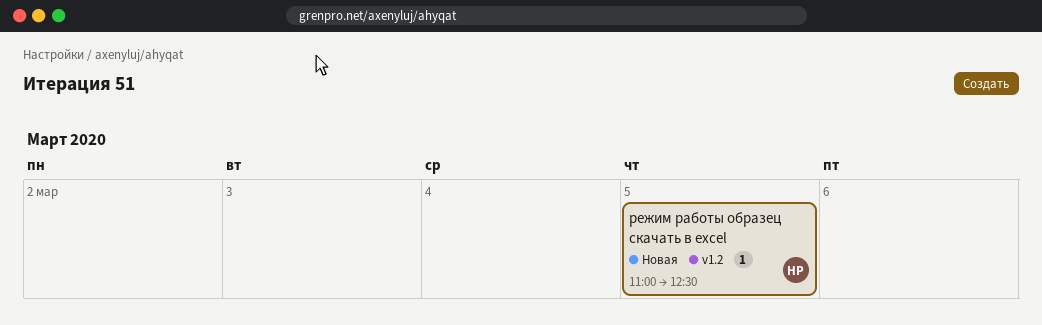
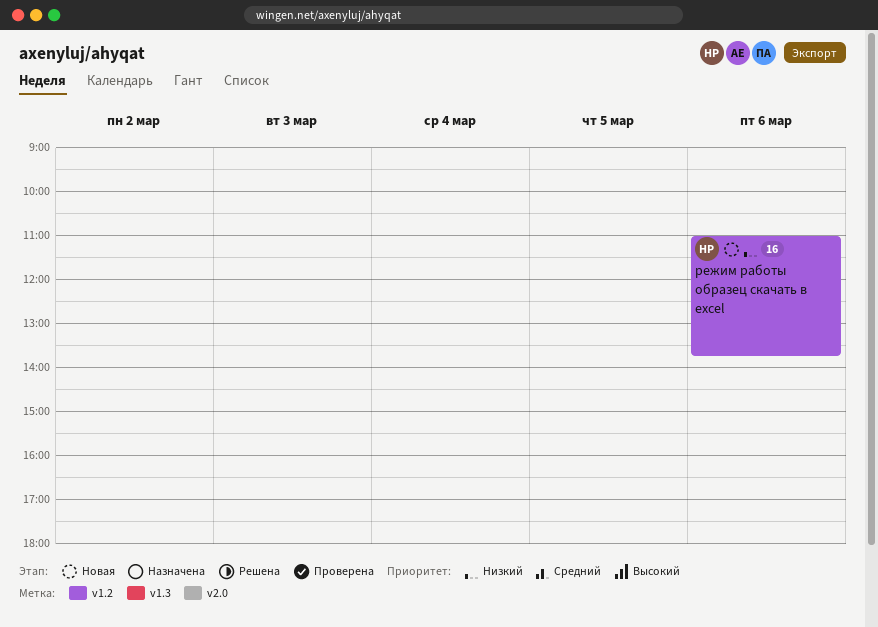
режим работы образец скачать в excel, estimate: 1 -> 16
режим работы образец скачать в excel, day: Mar 5 -> Mar 6
режим работы образец скачать в excel, ends: 12:30 -> 13:45

